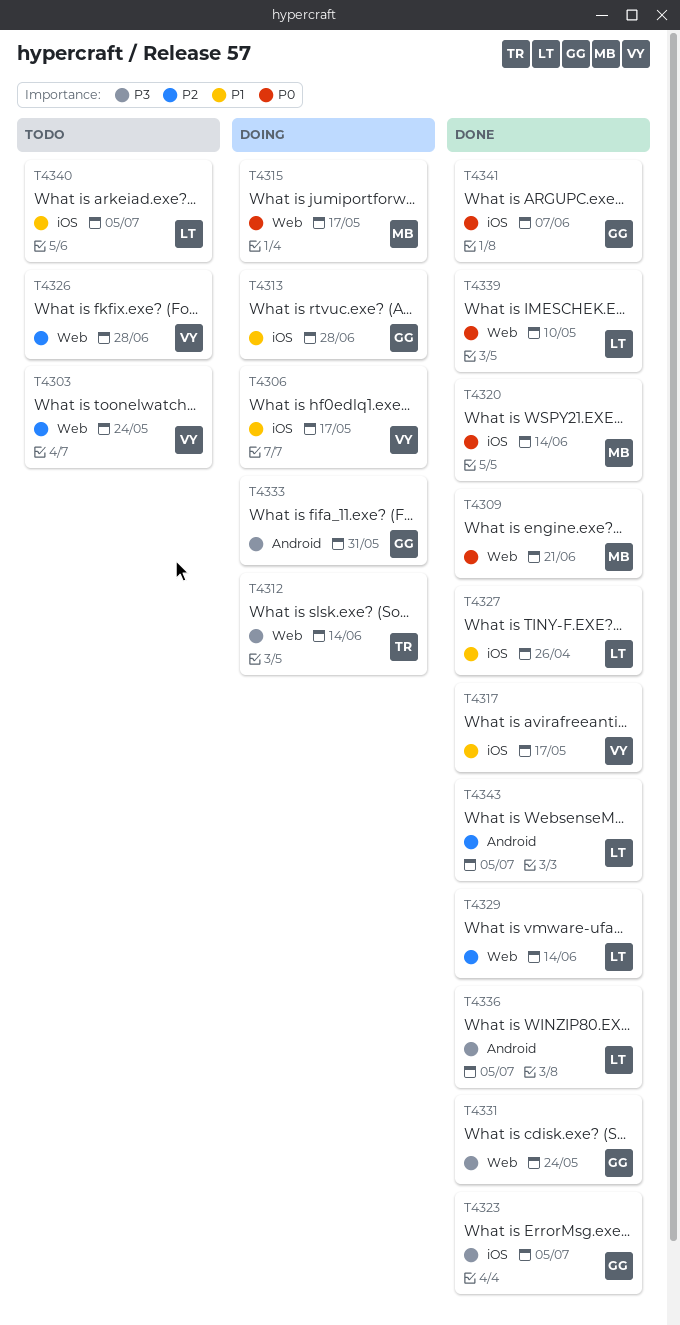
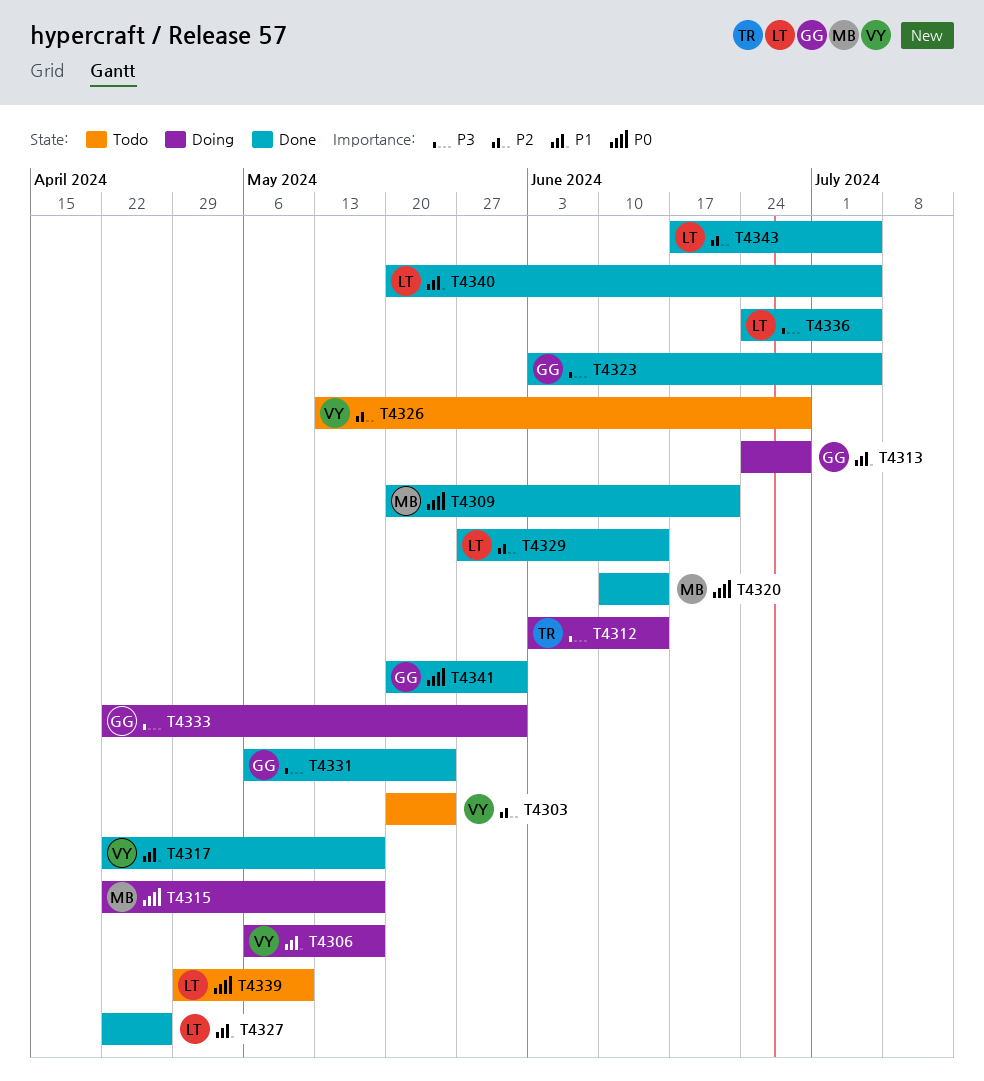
T4339, status: Done -> Todo
T4340, status: Todo -> Done
T4341, due: Jun 7 -> May 31

